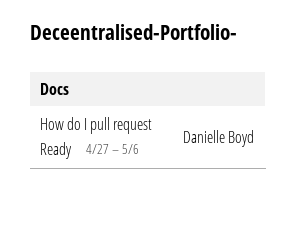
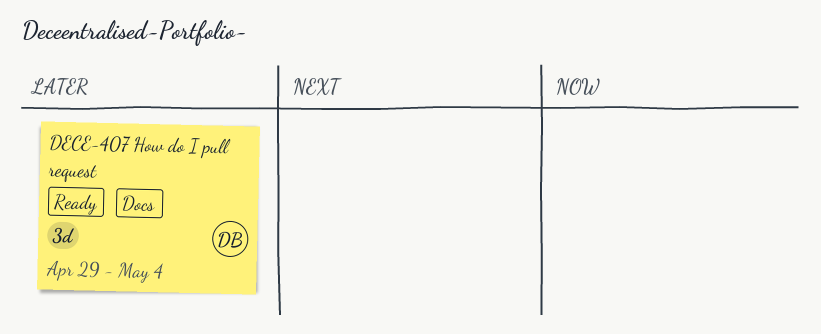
How do I pull request, start: Apr 27 -> Apr 29
How do I pull request, due: May 6 -> May 4

